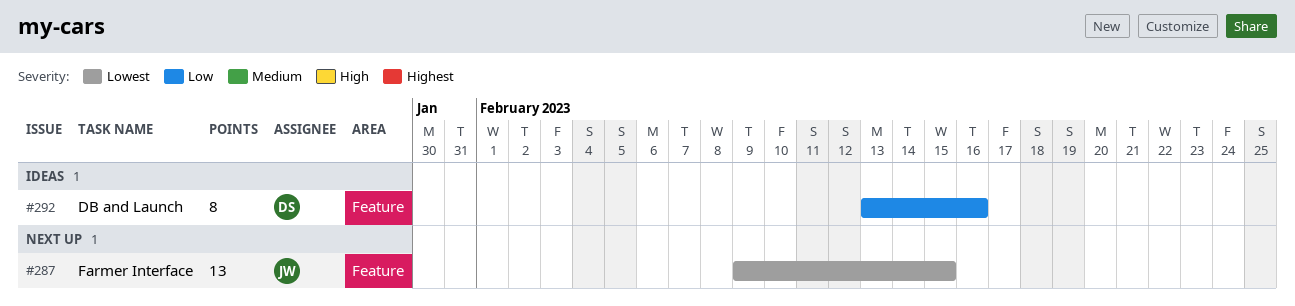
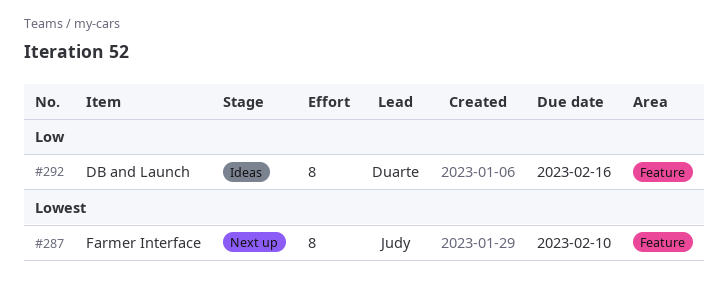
#287, estimate: 13 -> 8
#287, due: Feb 15 -> Feb 10

